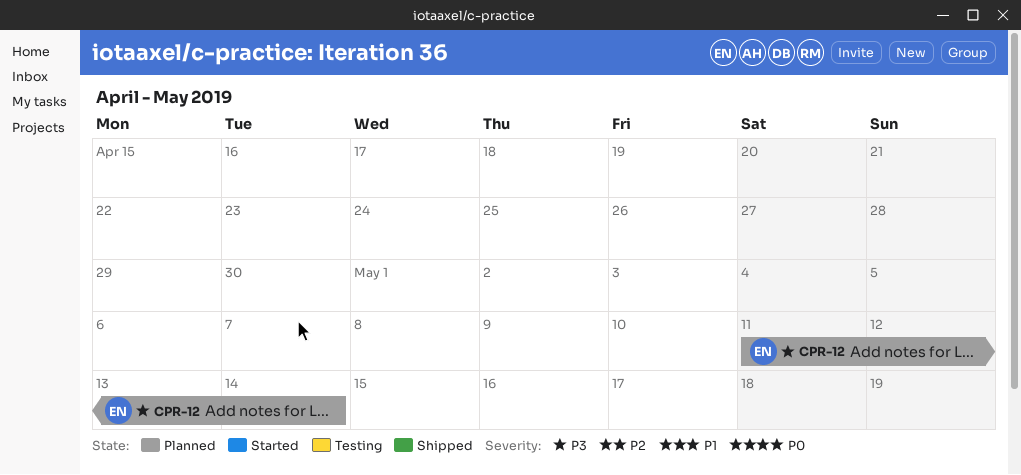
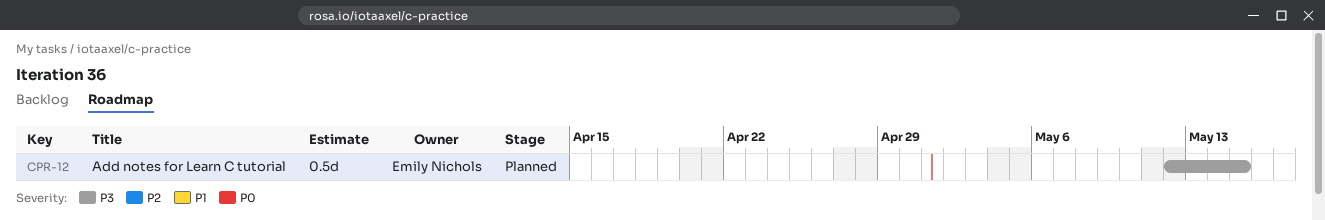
CPR-12, start: May 11 -> May 12
CPR-12, due: May 14 -> May 15

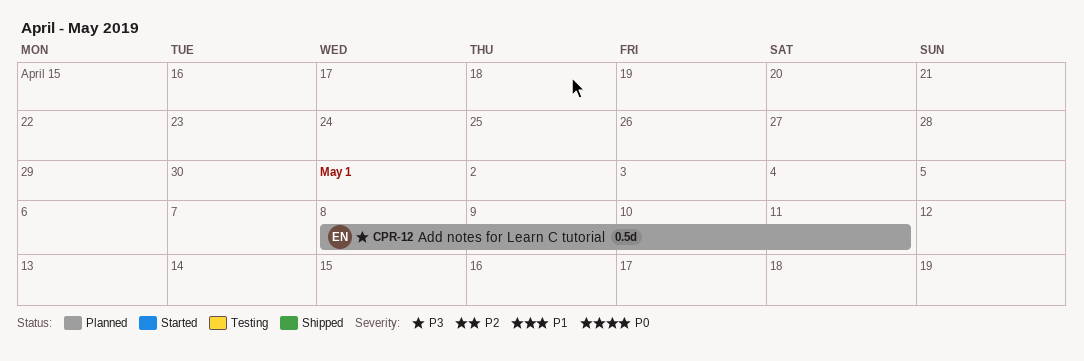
CPR-12, start: May 12 -> May 8
CPR-12, due: May 15 -> May 11

